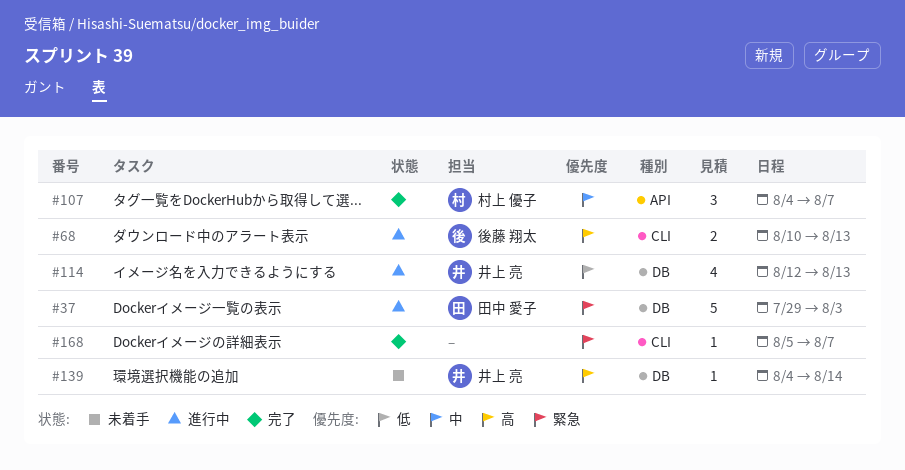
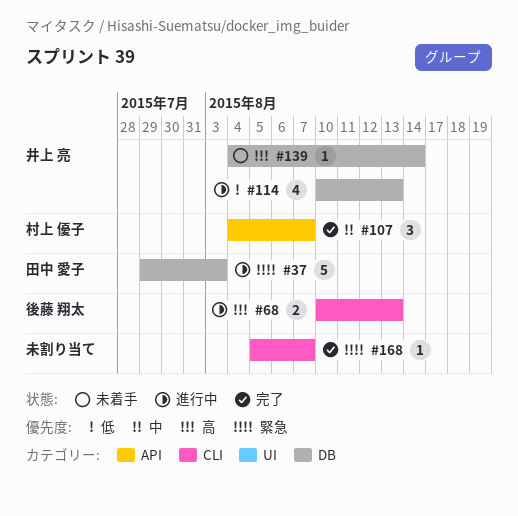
#114, start: Aug 12 -> Aug 10

